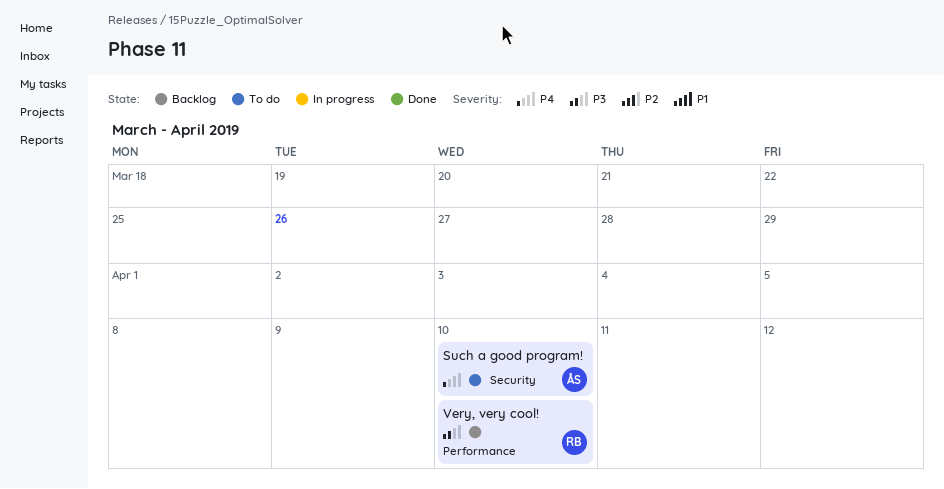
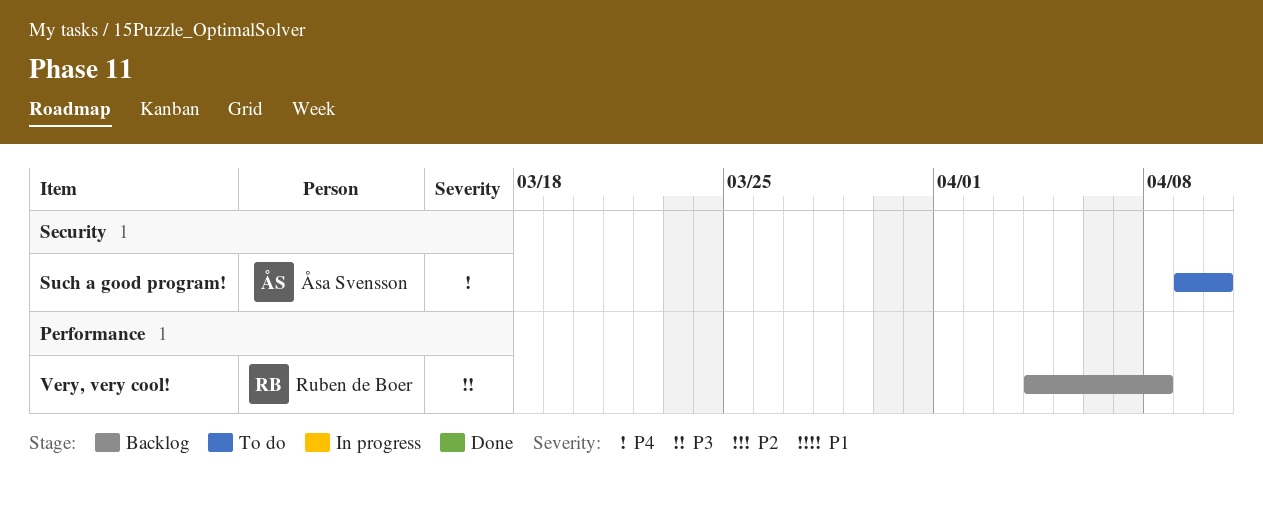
Very, very cool!, due: Apr 10 -> Apr 8

